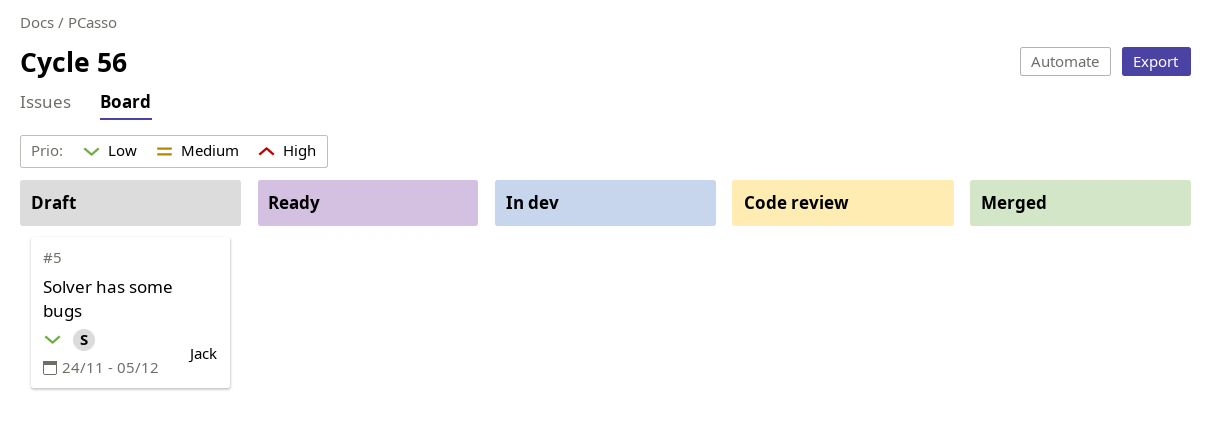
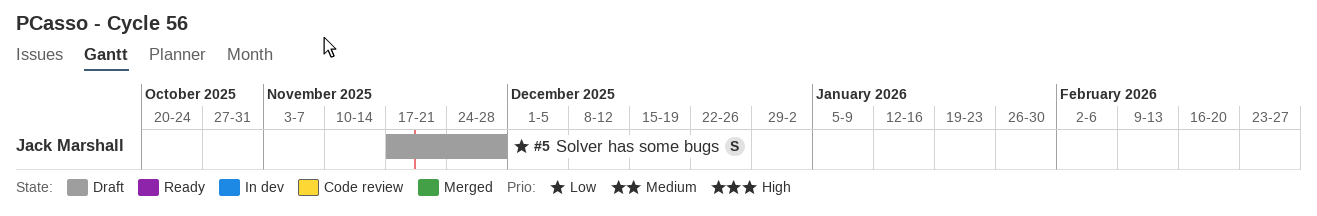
#5, start: Nov 24 -> Nov 17
#5, due: Dec 5 -> Nov 28

